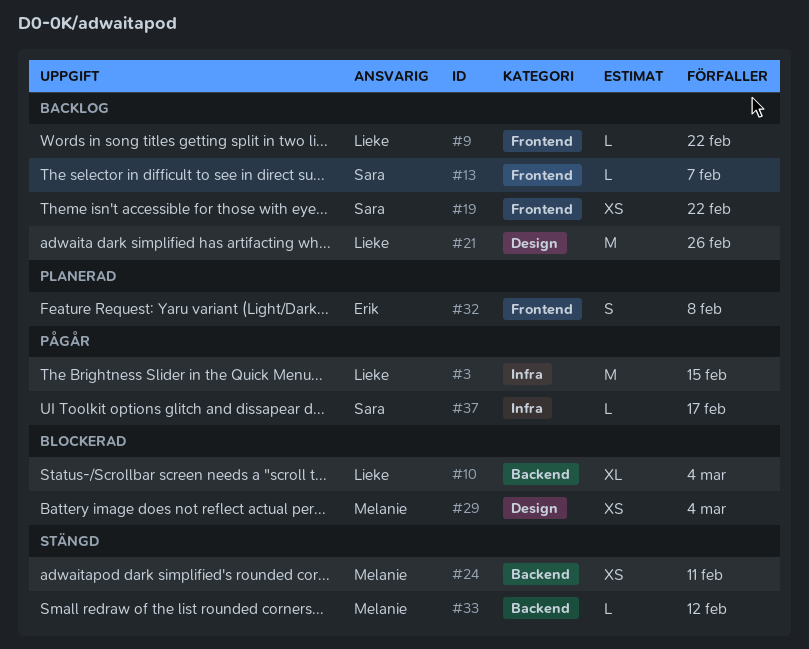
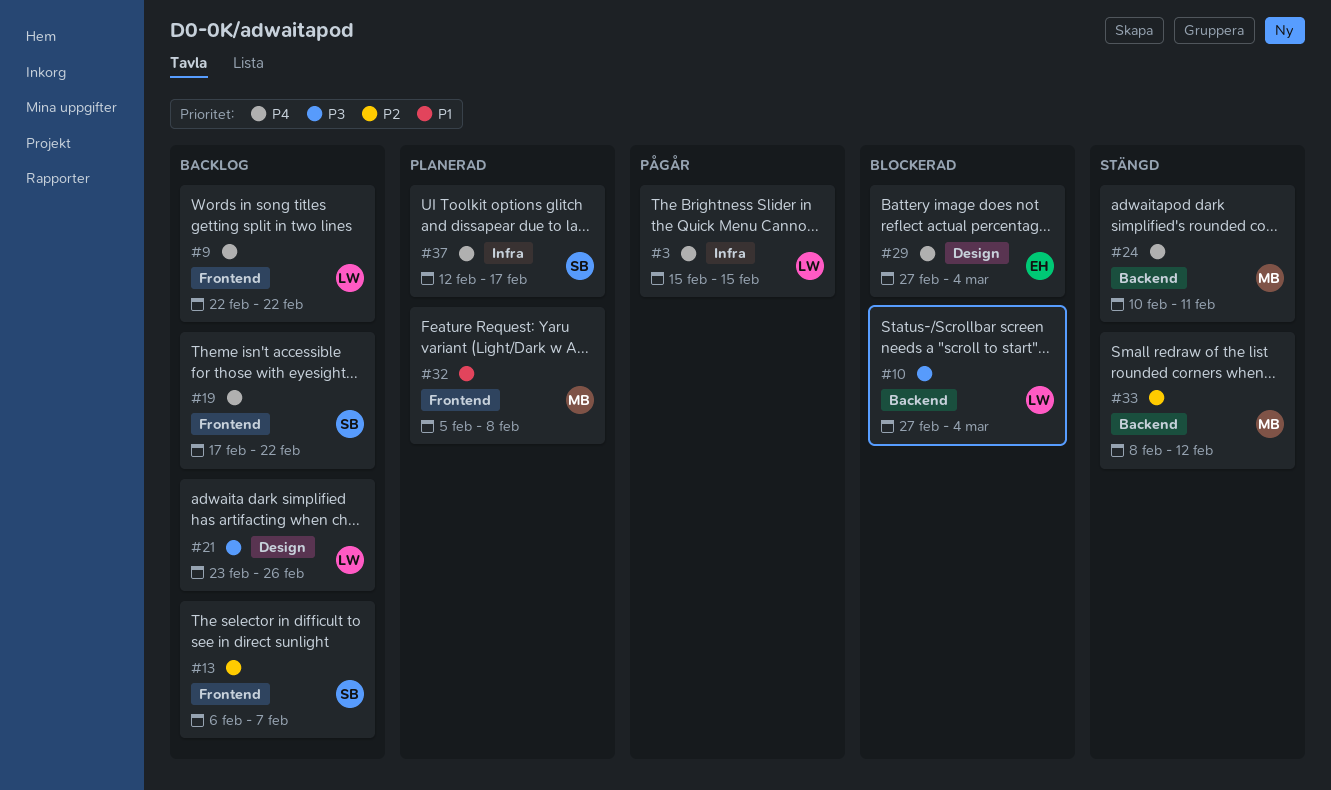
#29, owner: Melanie -> Erik
#32, owner: Erik -> Melanie
#37, status: Pågår -> Planerad

